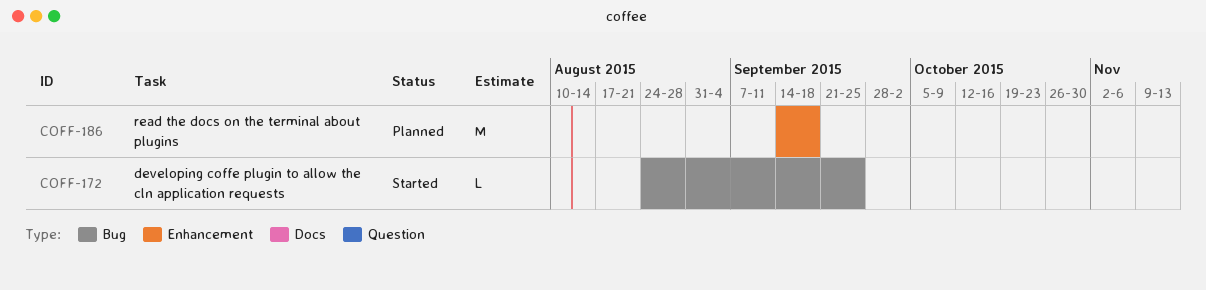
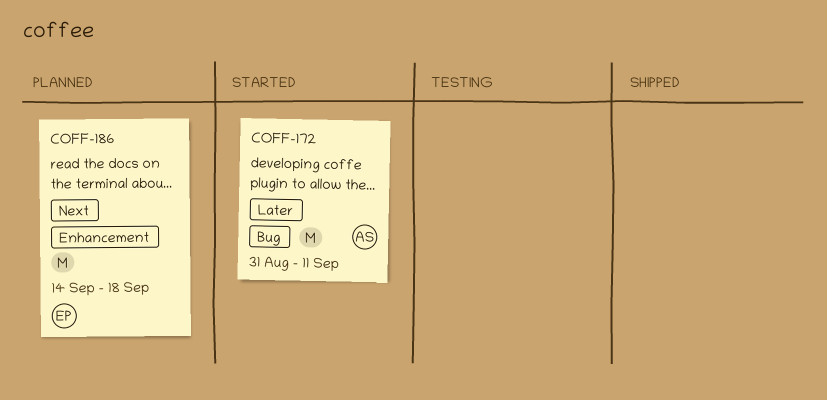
COFF-172, estimate: L -> M
COFF-172, start: Aug 24 -> Aug 31
COFF-172, due: Sep 25 -> Sep 11

